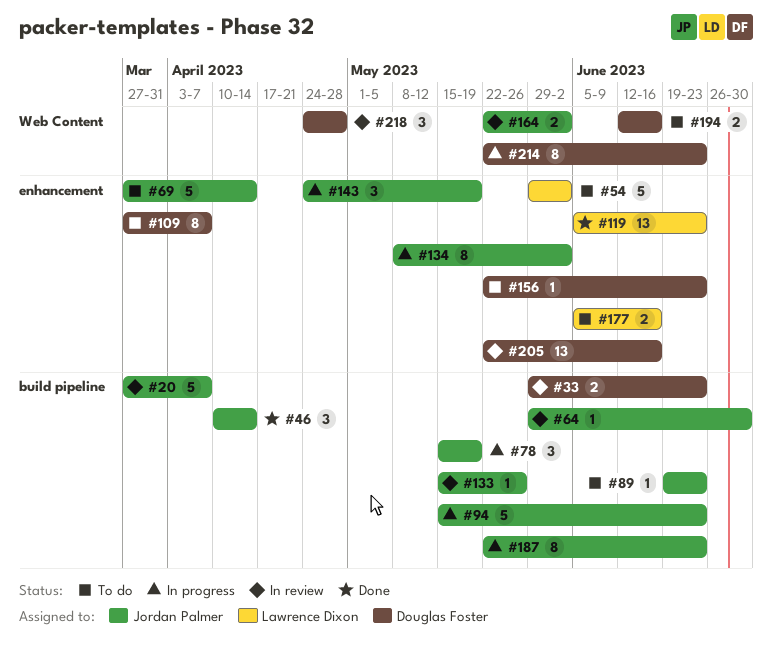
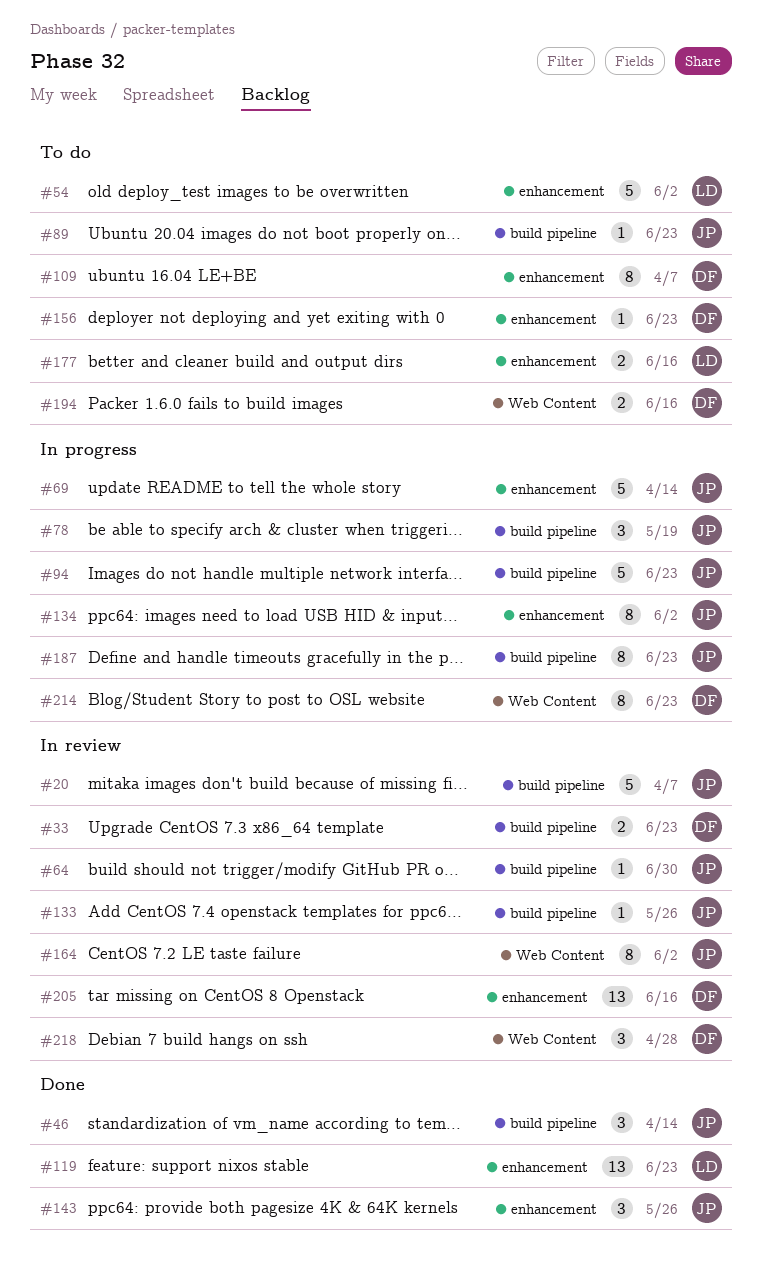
#69, status: To do -> In progress
#143, status: In progress -> Done
#143, due: May 19 -> May 26
#164, estimate: 2 -> 8

